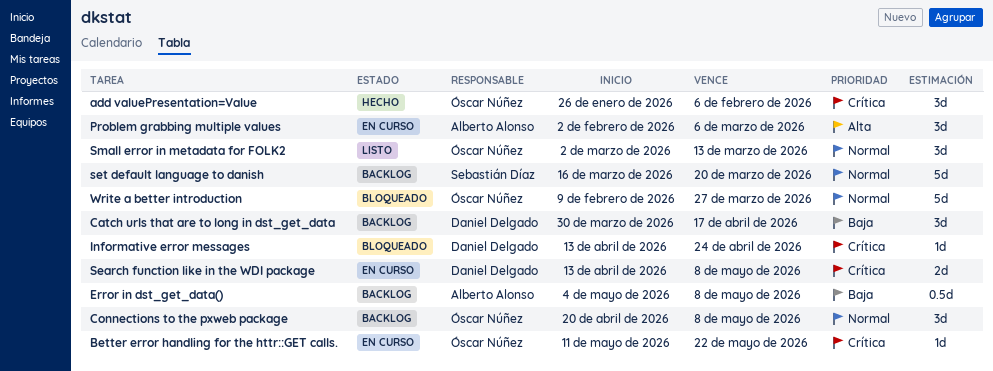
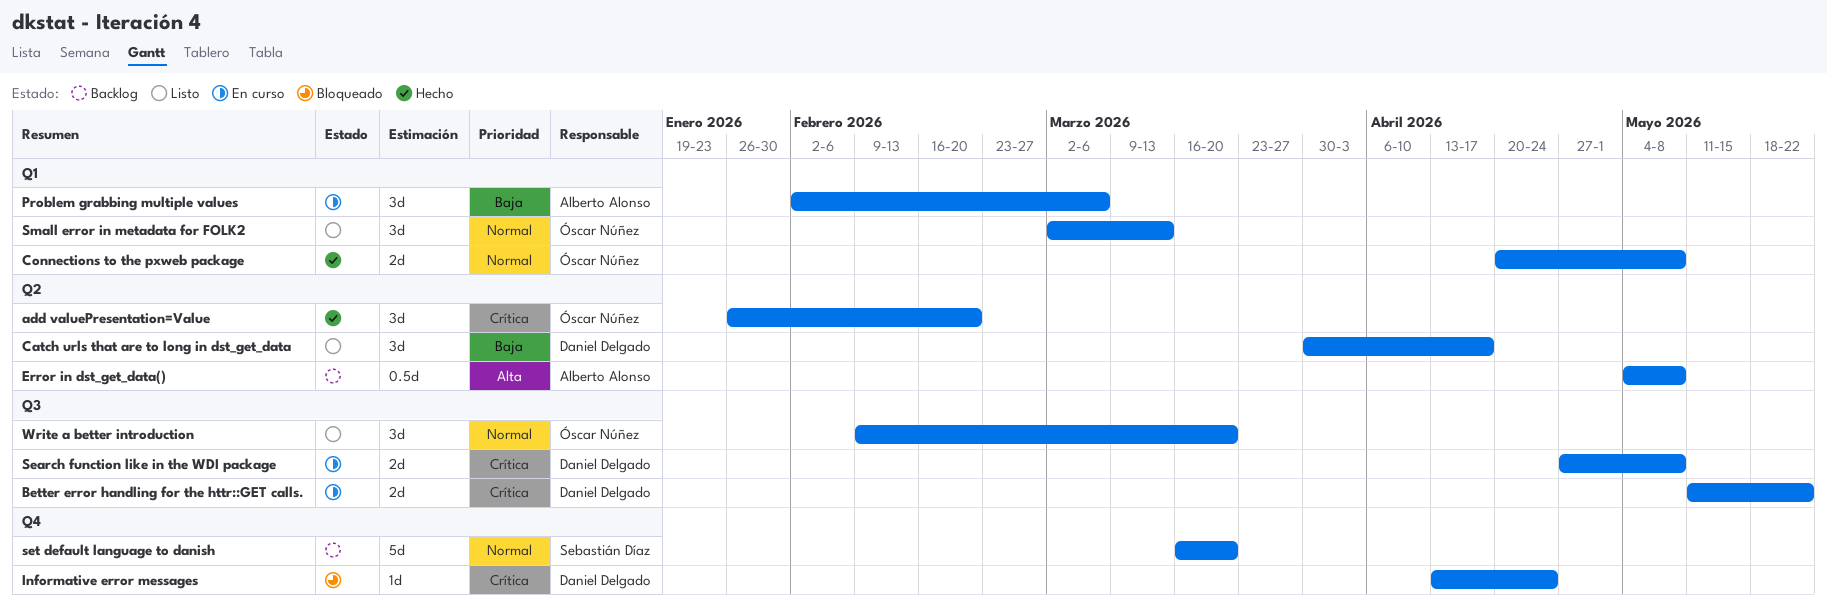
add valuePresentation=Value, due: Feb 6 -> Feb 20
Better error handling for the httr::GET calls., owner: Óscar Núñez -> Daniel Delgado
Better error handling for the httr::GET calls., estimate: 1d -> 2d
Catch urls that are to long in dst_get_data, status: Backlog -> Listo
Connections to the pxweb package, status: Backlog -> Hecho
Connections to the pxweb package, estimate: 3d -> 2d
Error in dst_get_data(), priority: Baja -> Alta
Problem grabbing multiple values, priority: Alta -> Baja
Search function like in the WDI package, start: Apr 13 -> Apr 27
Write a better introduction, status: Bloqueado -> Listo
Write a better introduction, estimate: 5d -> 3d
Write a better introduction, due: Mar 27 -> Mar 20

